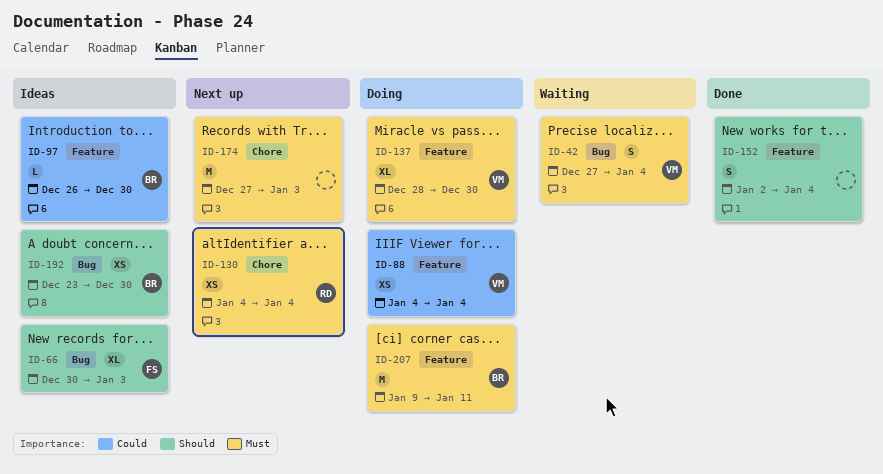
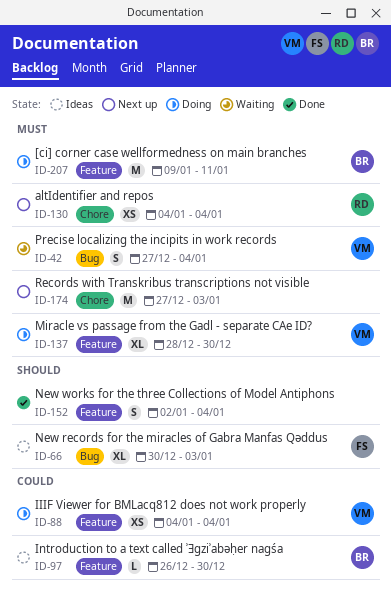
ID-192: present -> none

